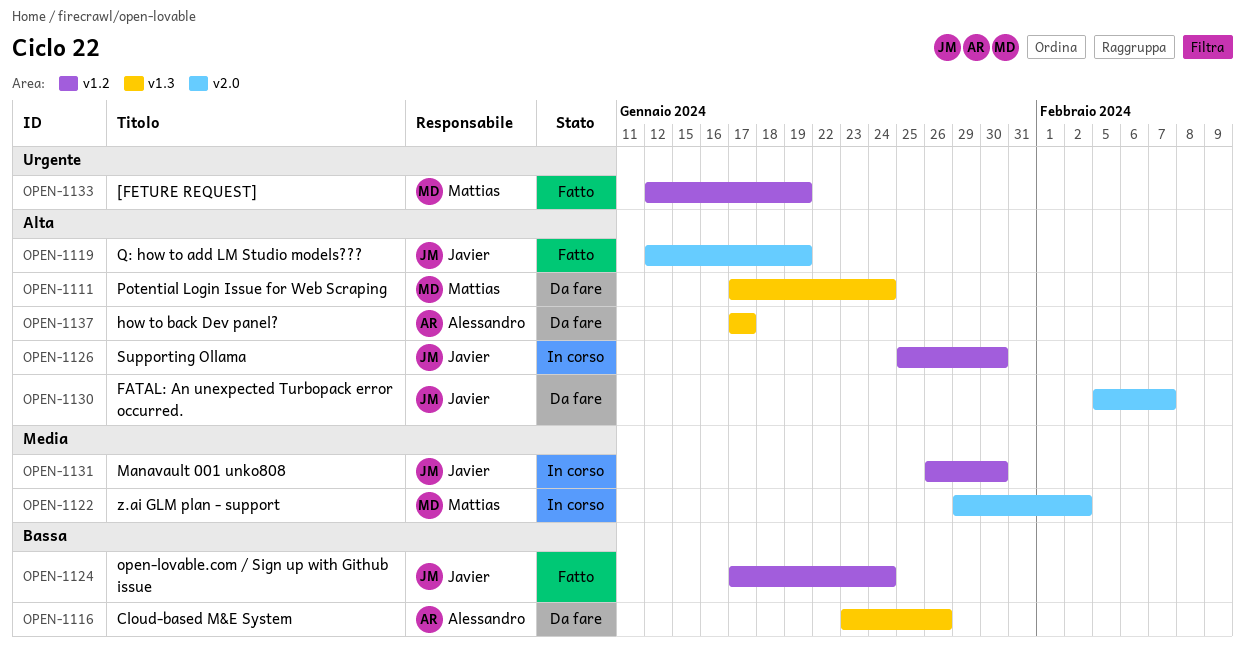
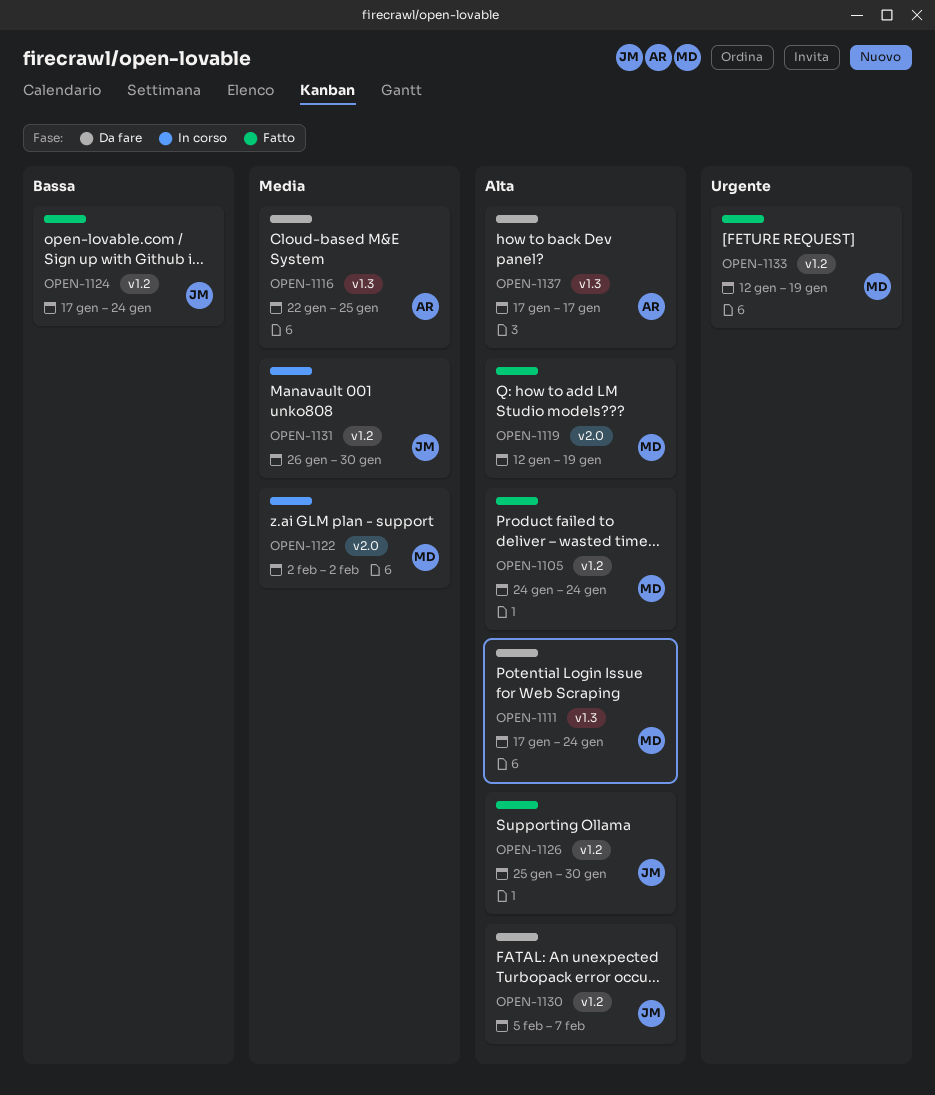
OPEN-1105: none -> present
OPEN-1116, priority: Bassa -> Media
OPEN-1116, start: Jan 23 -> Jan 22
OPEN-1116, due: Jan 26 -> Jan 25
OPEN-1119, owner: Javier -> Mattias
OPEN-1122, start: Jan 29 -> Feb 2
OPEN-1126, status: In corso -> Fatto
OPEN-1130, label: v2.0 -> v1.2

